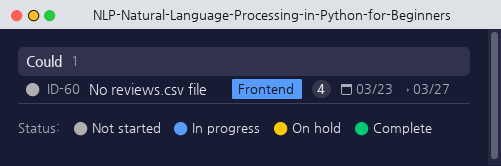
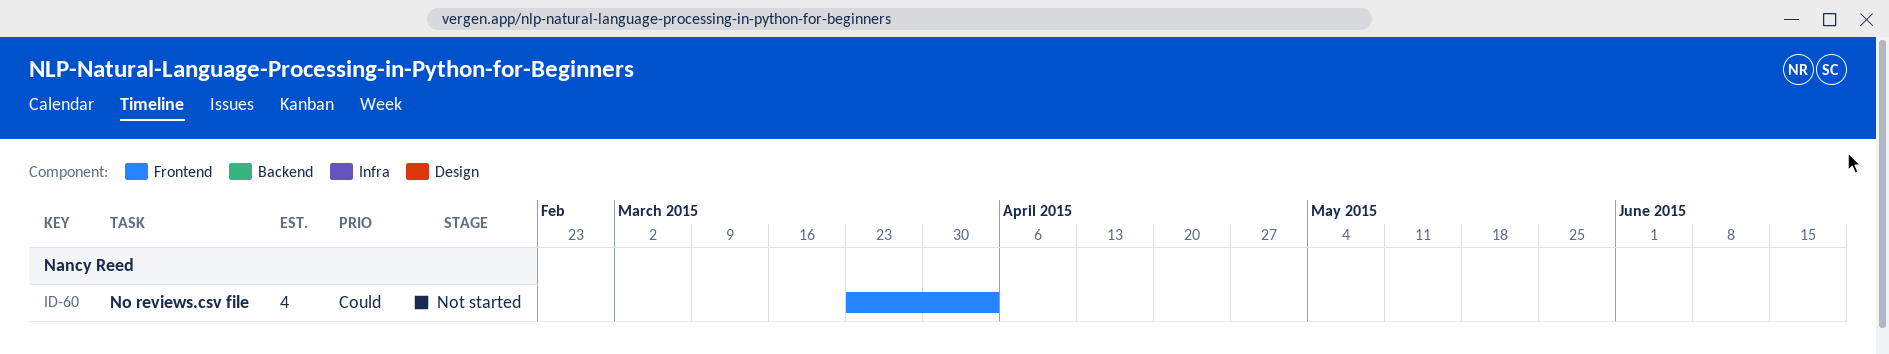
ID-60, due: Mar 27 -> Apr 3

